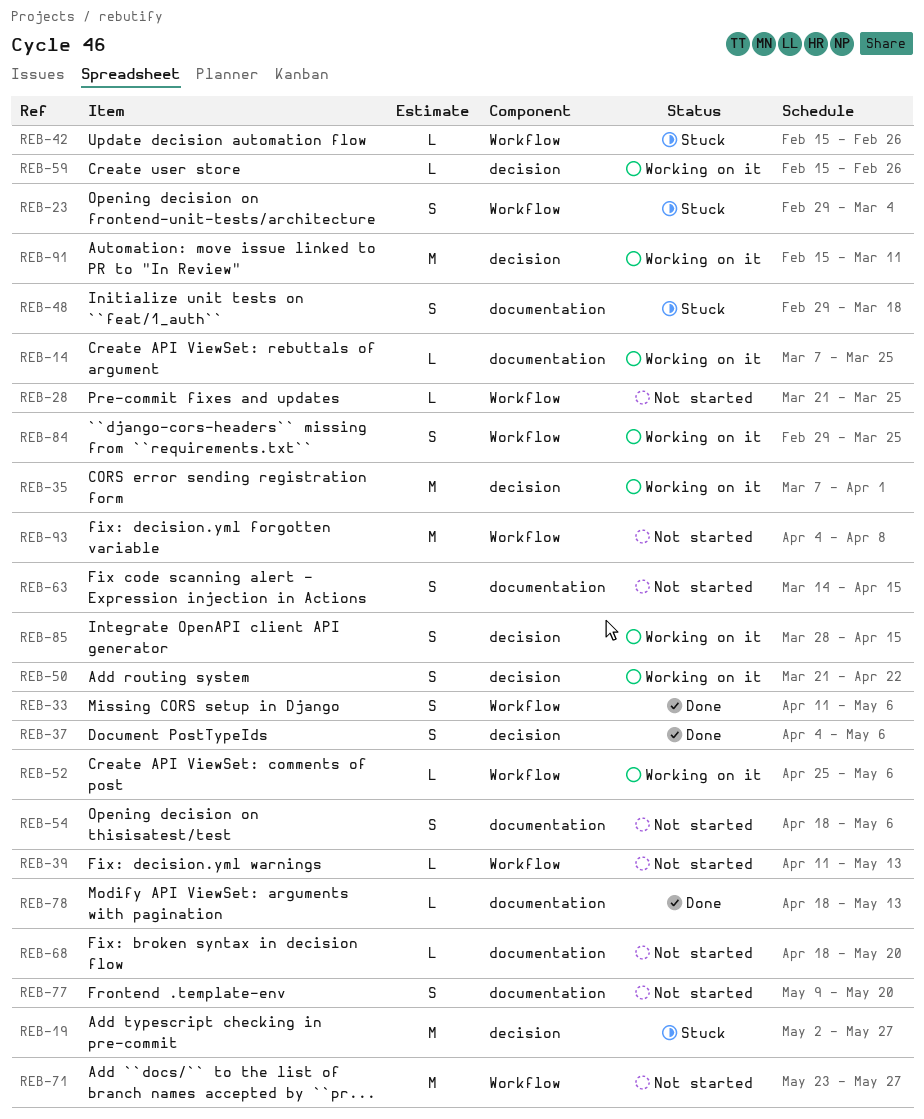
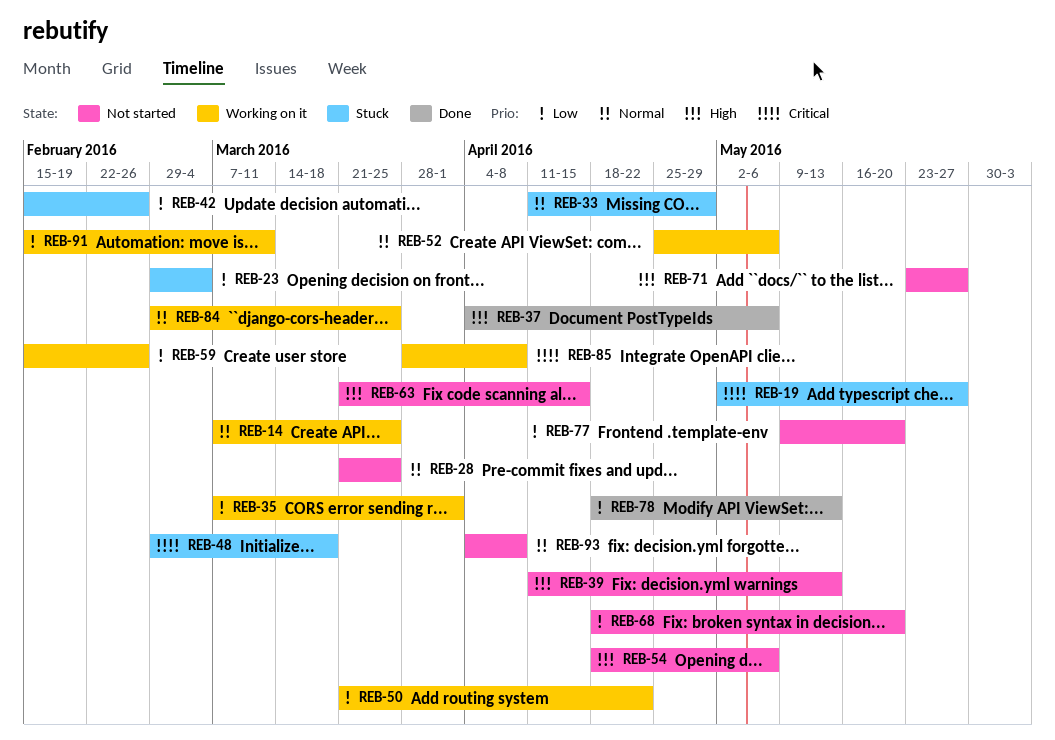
REB-33, status: Done -> Stuck
REB-33, due: May 6 -> Apr 29
REB-63, start: Mar 14 -> Mar 21
REB-85, due: Apr 15 -> Apr 8

